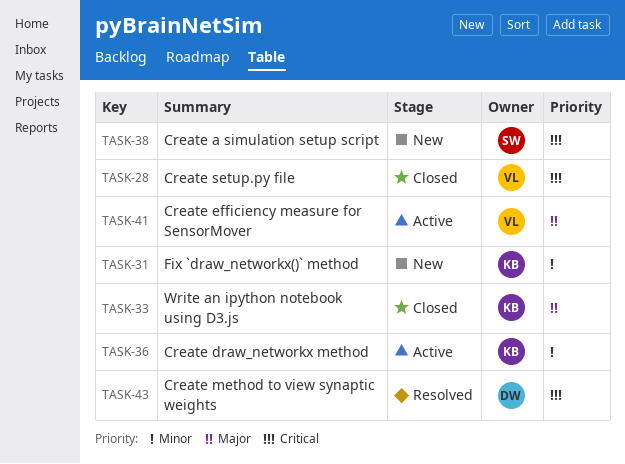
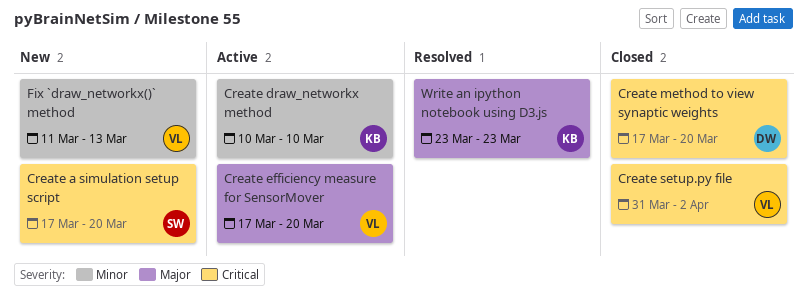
Create method to view synaptic weights, status: Resolved -> Closed
Fix `draw_networkx()` method, owner: KB -> VL
Write an ipython notebook using D3.js, status: Closed -> Resolved

